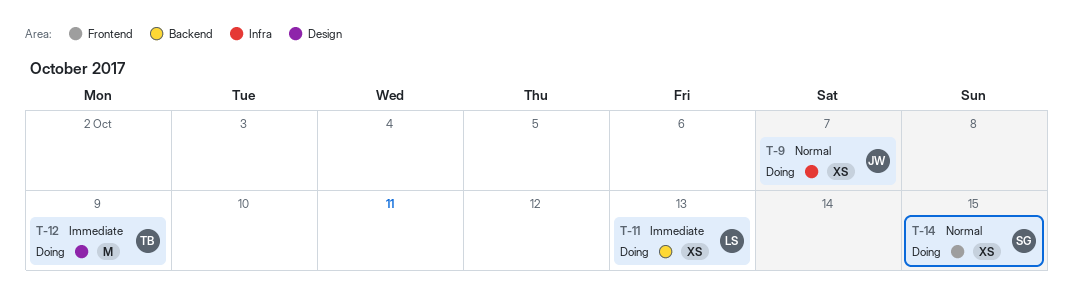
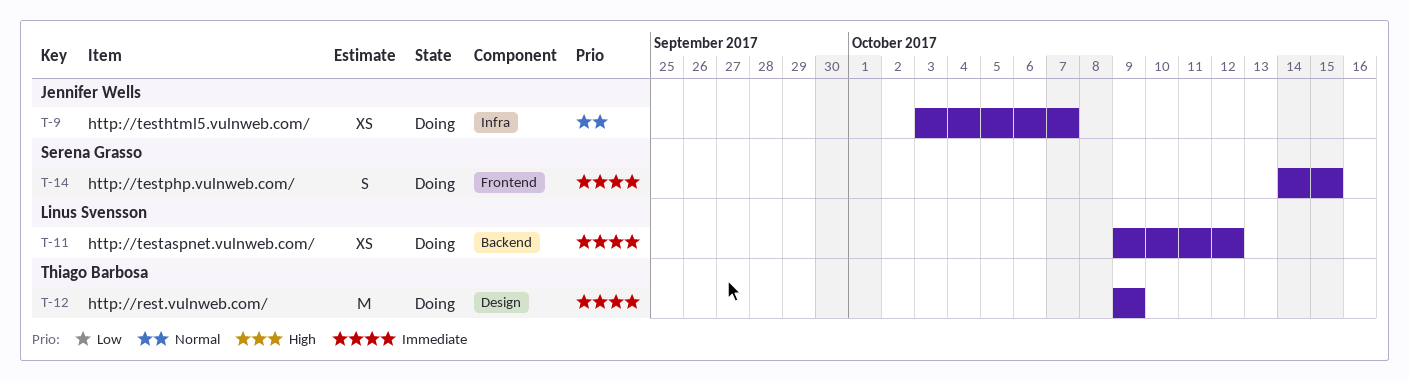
T-11, due: Oct 13 -> Oct 12
T-14, priority: Normal -> Immediate
T-14, estimate: XS -> S

